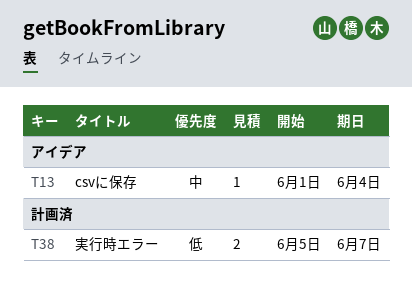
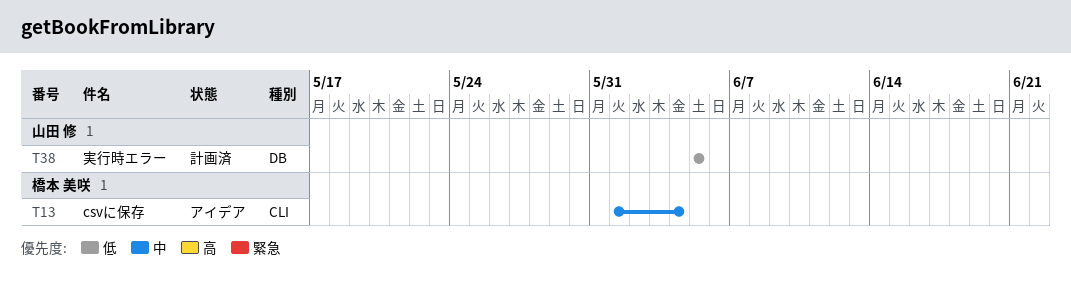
T38, due: Jun 7 -> Jun 5

